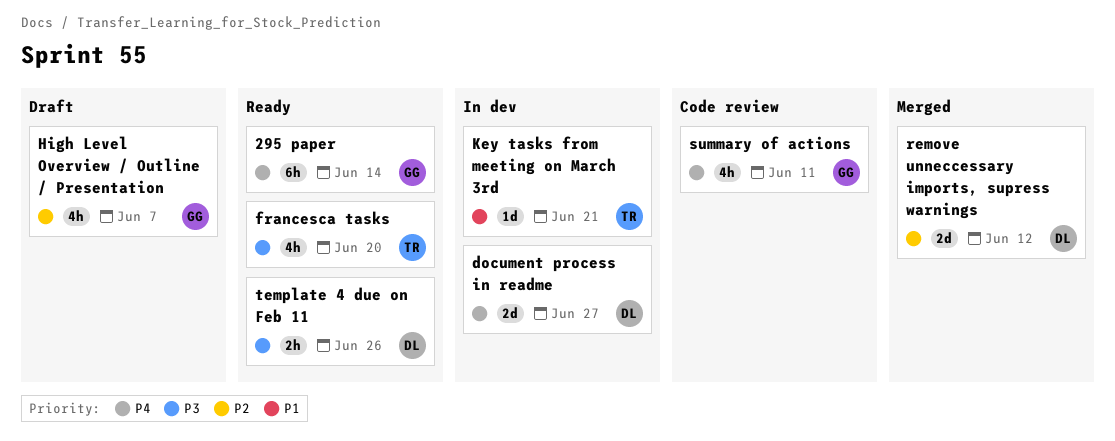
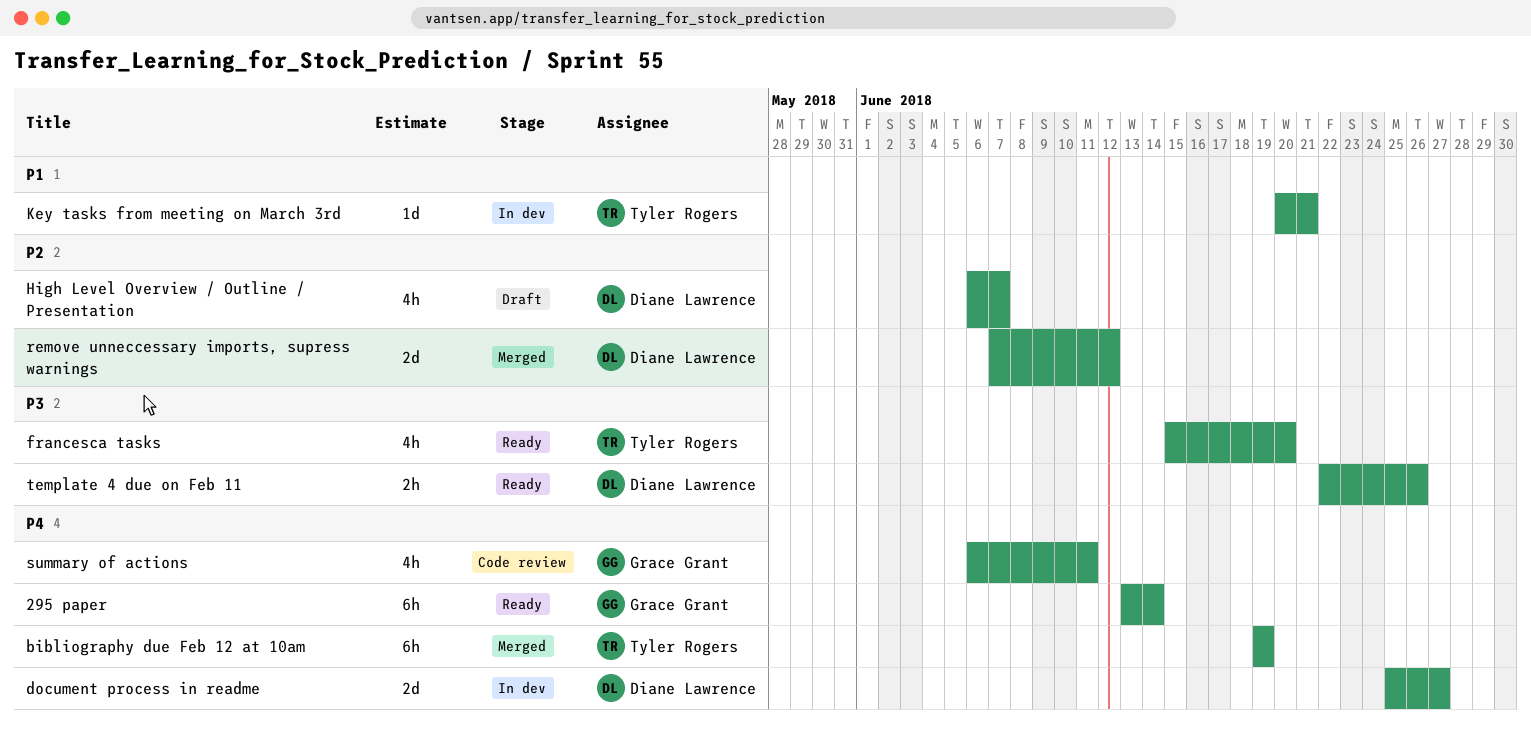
bibliography due Feb 12 at 10am: none -> present
High Level Overview / Outline / Presentation, owner: Grace Grant -> Diane Lawrence

